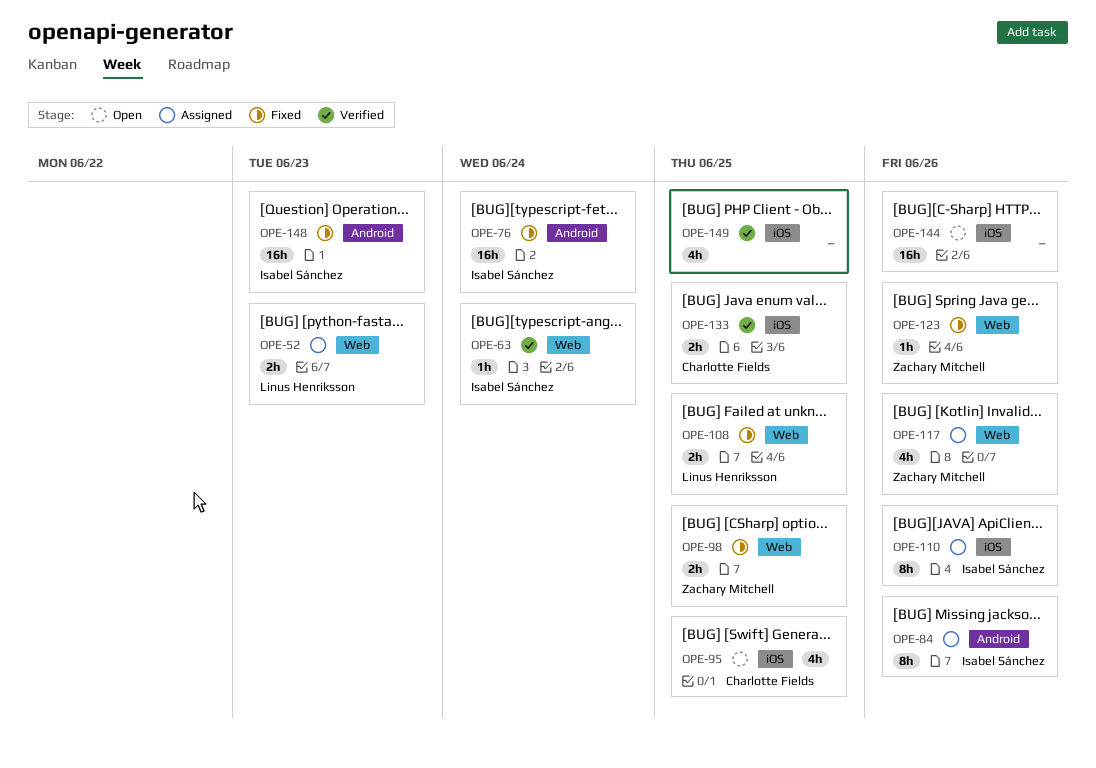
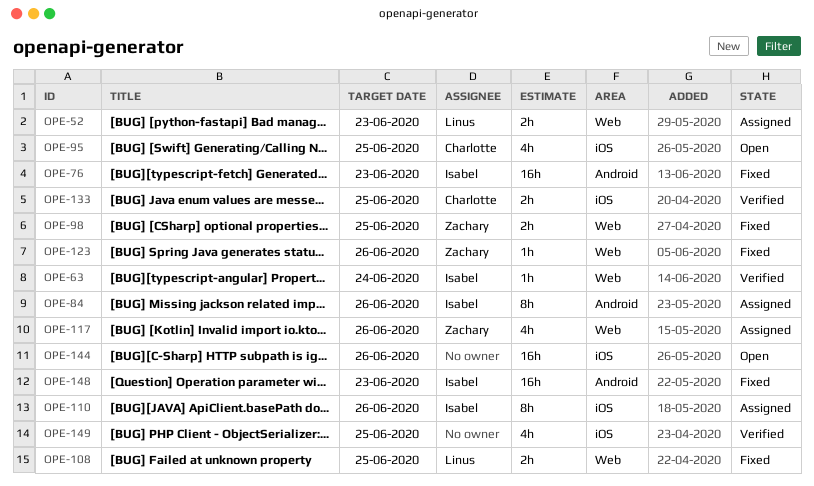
OPE-76, due: Jun 24 -> Jun 23

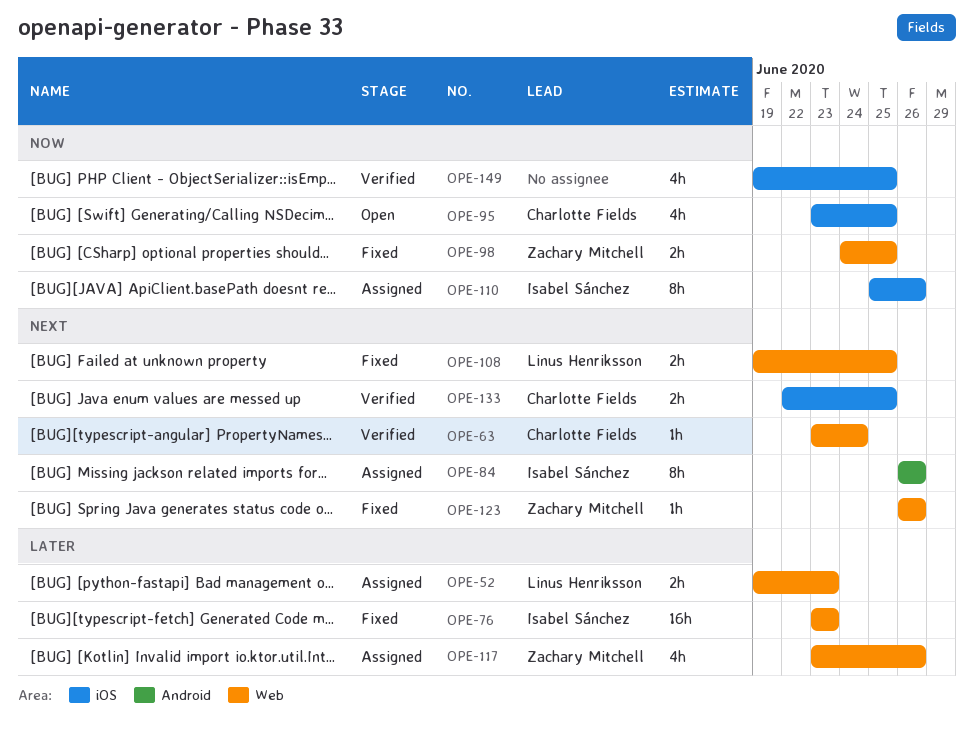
OPE-63, owner: Isabel Sánchez -> Charlotte Fields
OPE-76, label: Android -> Web
OPE-144: present -> none
OPE-148: present -> none

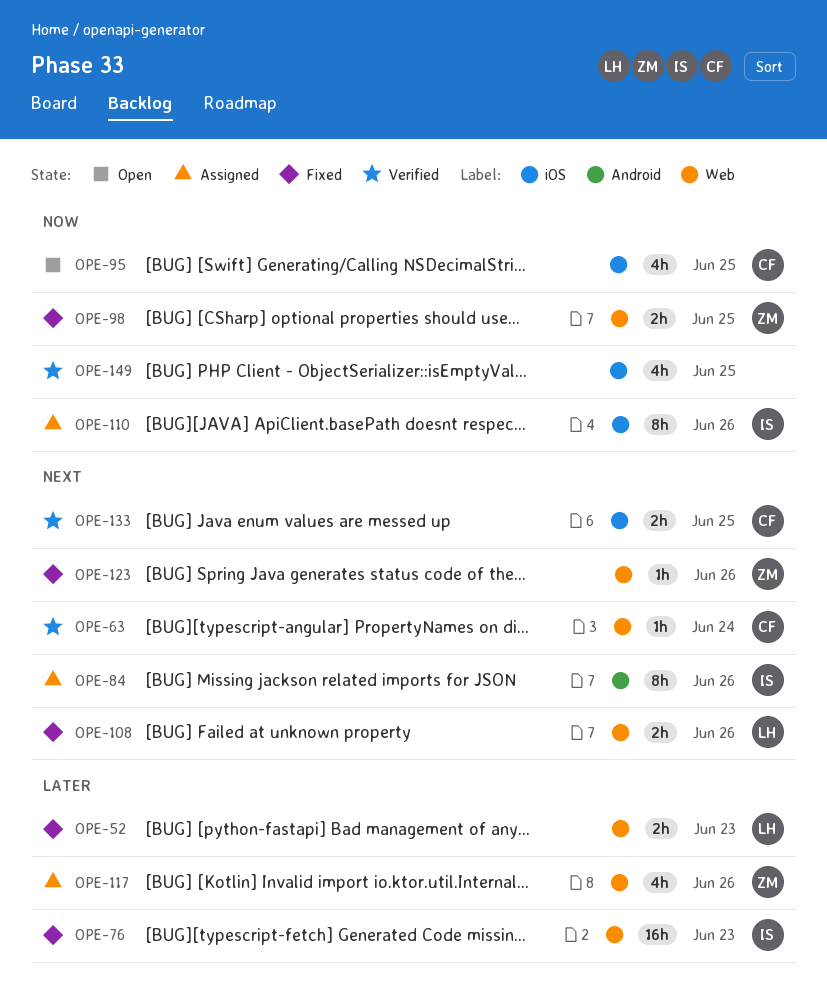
OPE-52, status: Assigned -> Fixed
OPE-108, due: Jun 25 -> Jun 26

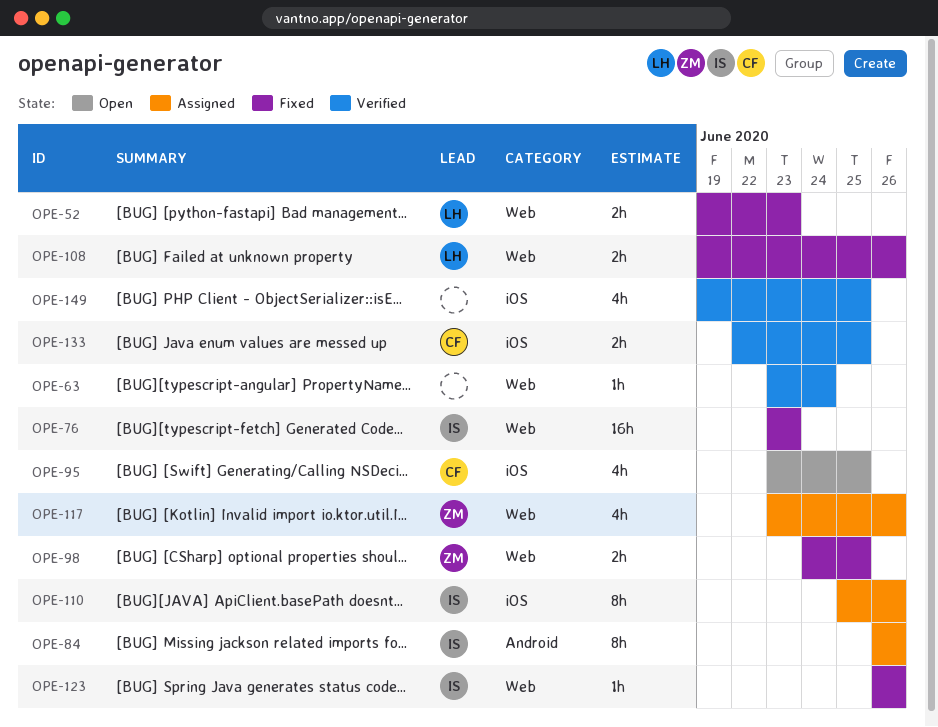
OPE-63, owner: CF -> none
OPE-123, owner: ZM -> IS

